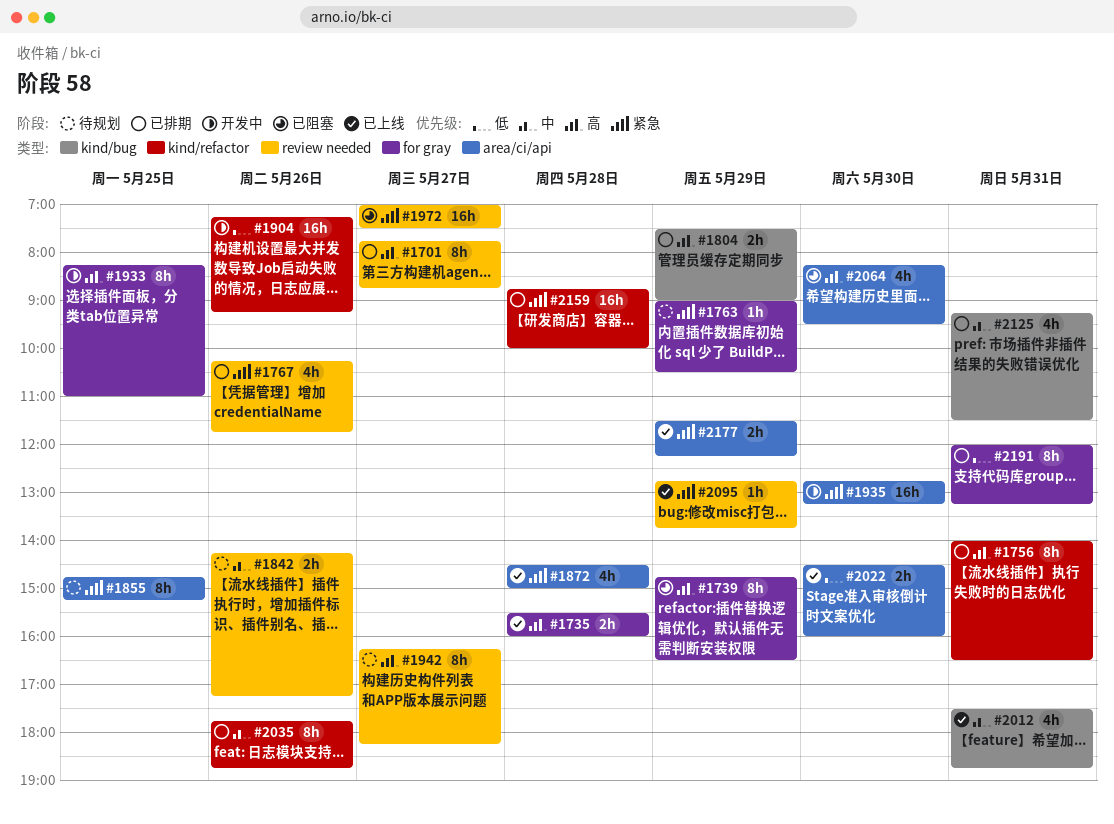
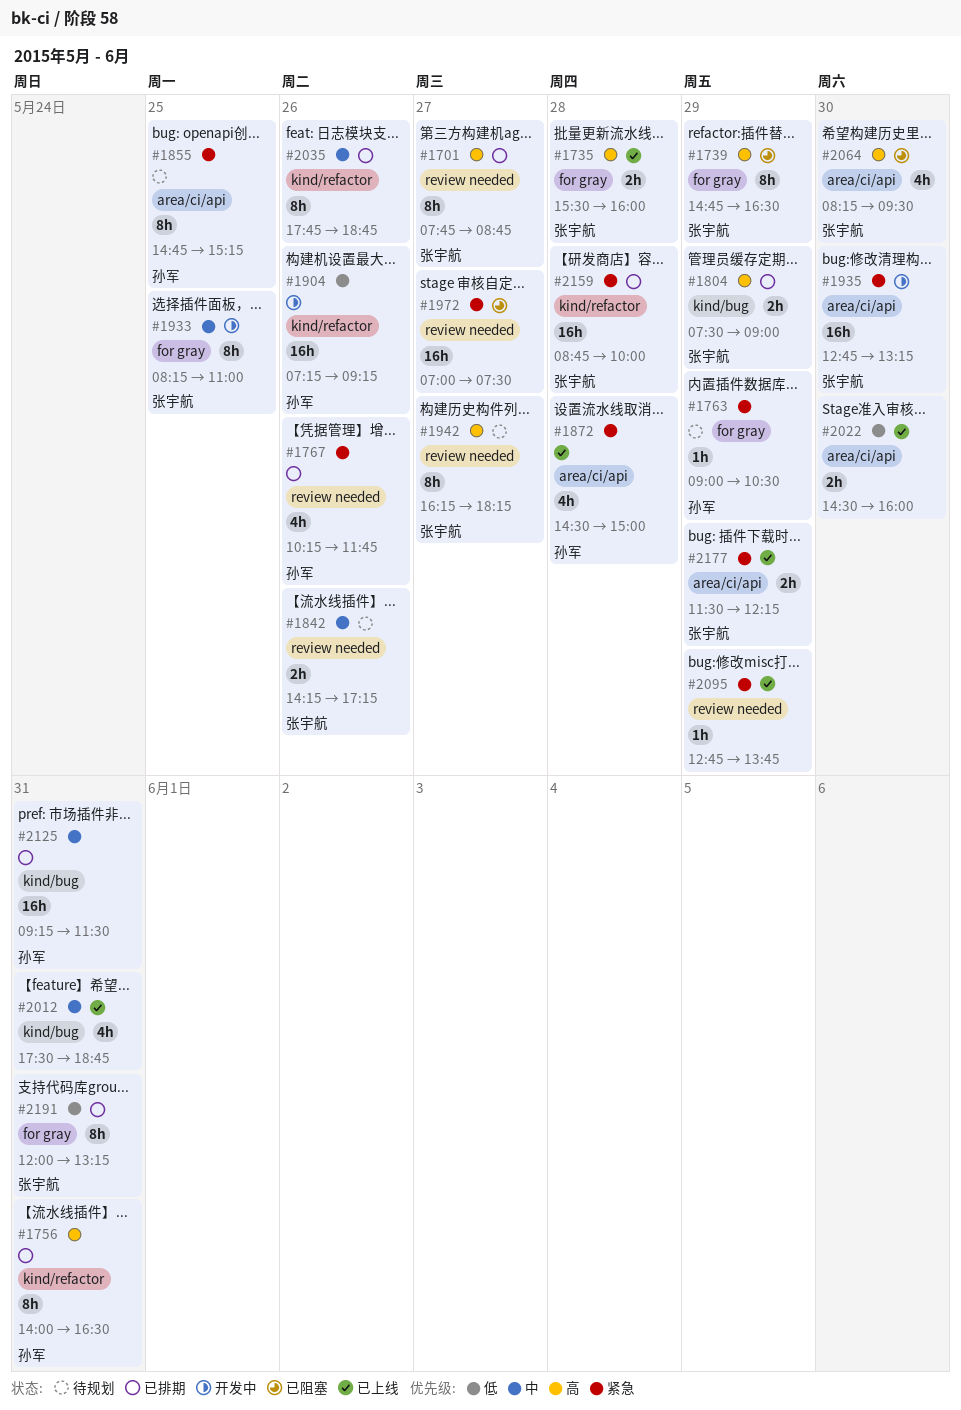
#1933, priority: 高 -> 中
#2125, estimate: 4h -> 16h

